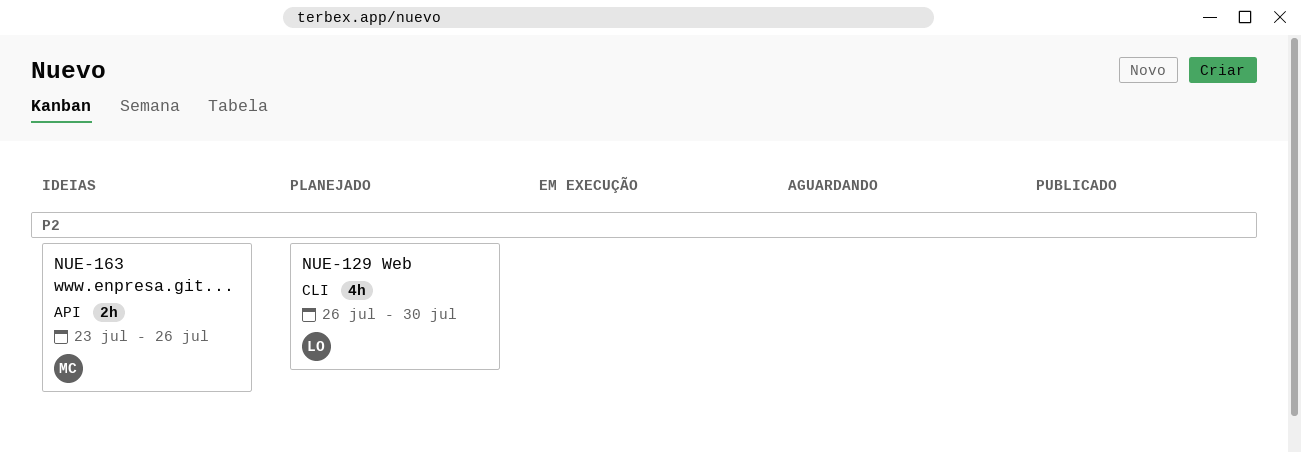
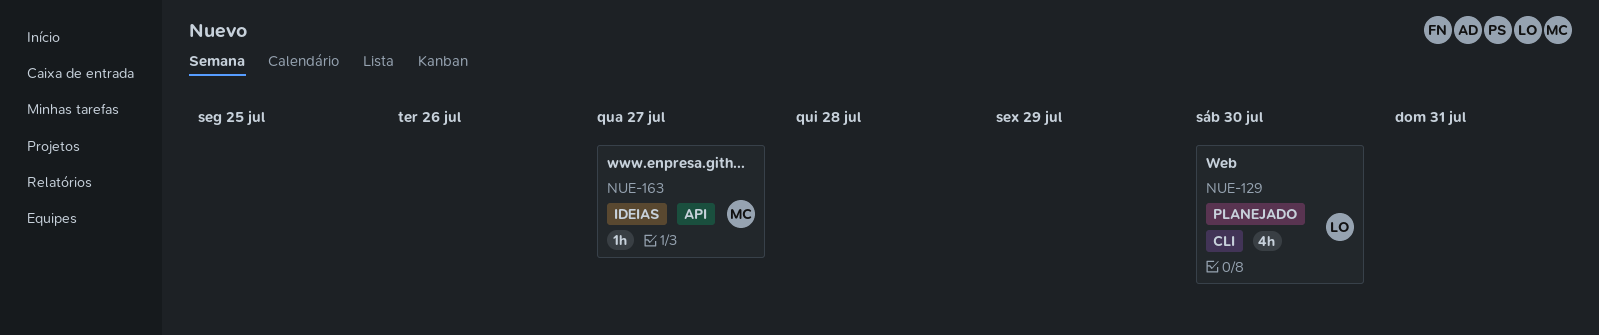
NUE-163, estimate: 2h -> 1h
NUE-163, due: Jul 26 -> Jul 27

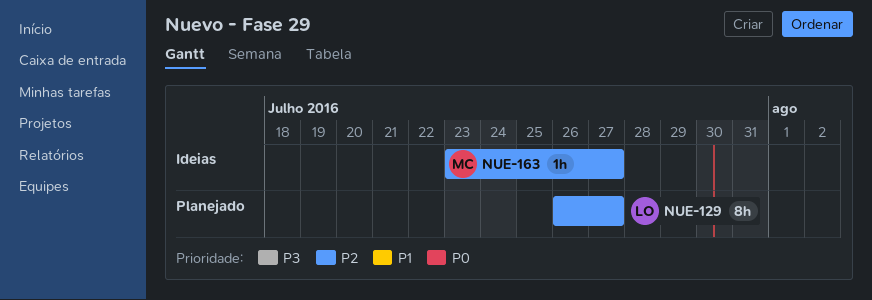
NUE-129, estimate: 4h -> 8h
NUE-129, due: Jul 30 -> Jul 27

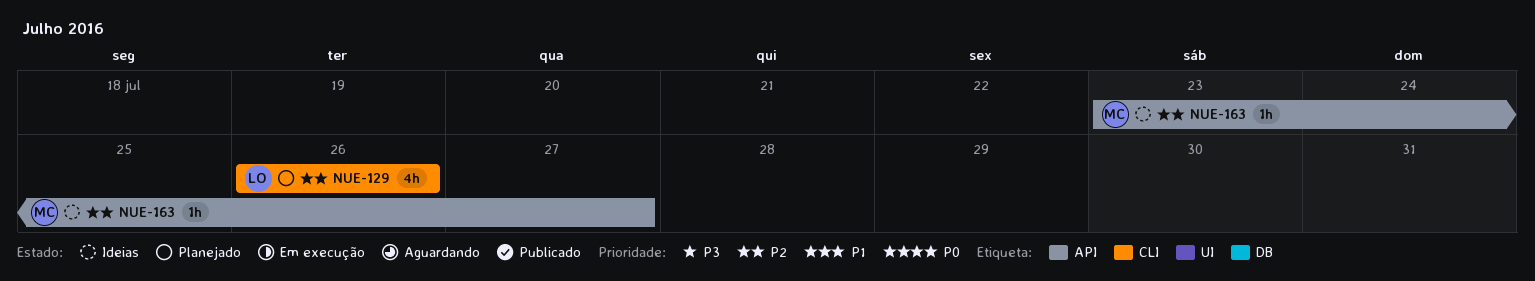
NUE-129, estimate: 8h -> 4h
NUE-129, due: Jul 27 -> Jul 26

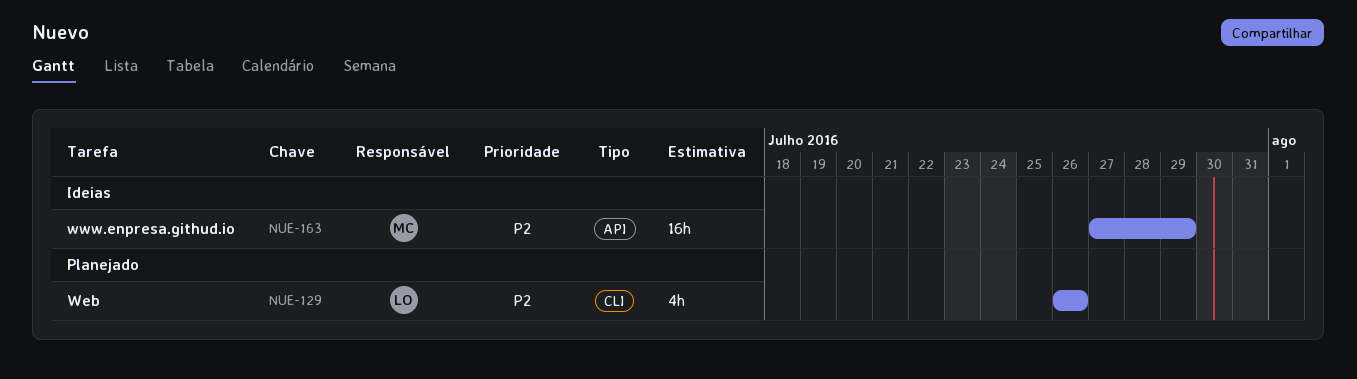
NUE-163, estimate: 1h -> 16h
NUE-163, start: Jul 23 -> Jul 27
NUE-163, due: Jul 27 -> Jul 29

